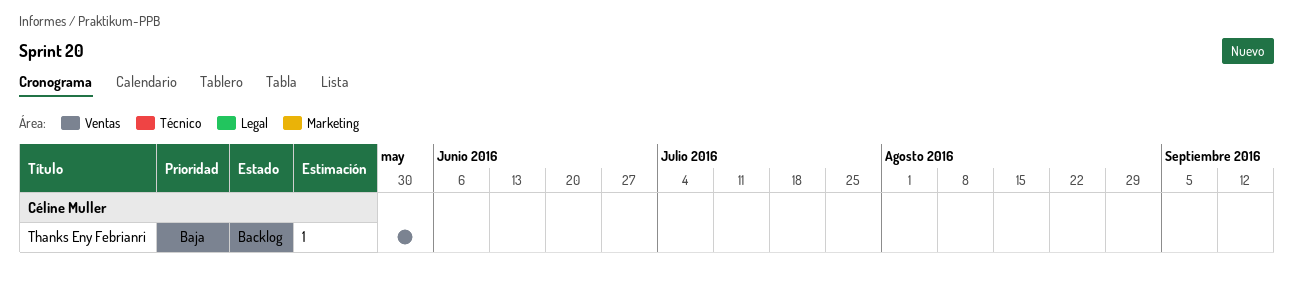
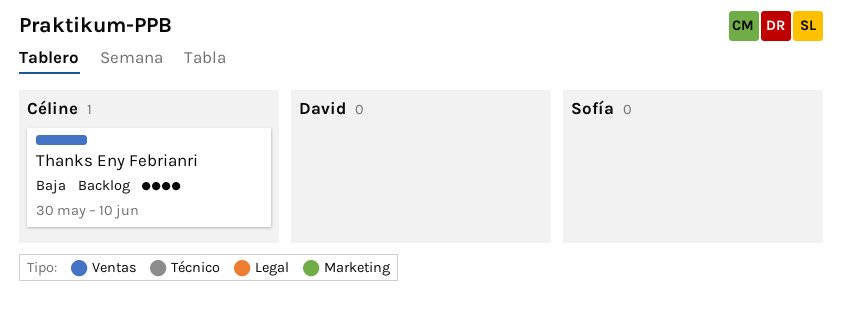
Thanks Eny Febrianri, estimate: 1 -> 4
Thanks Eny Febrianri, due: Jun 3 -> Jun 10

